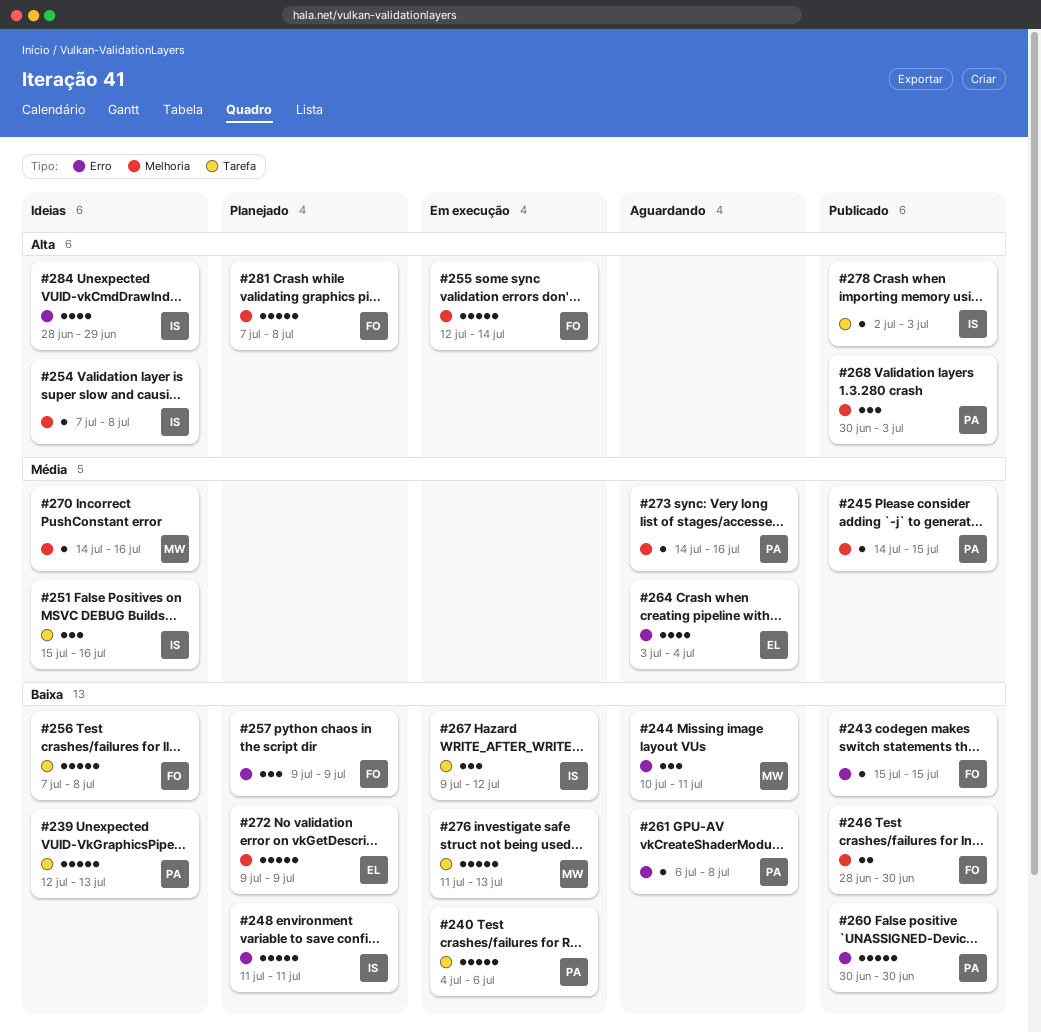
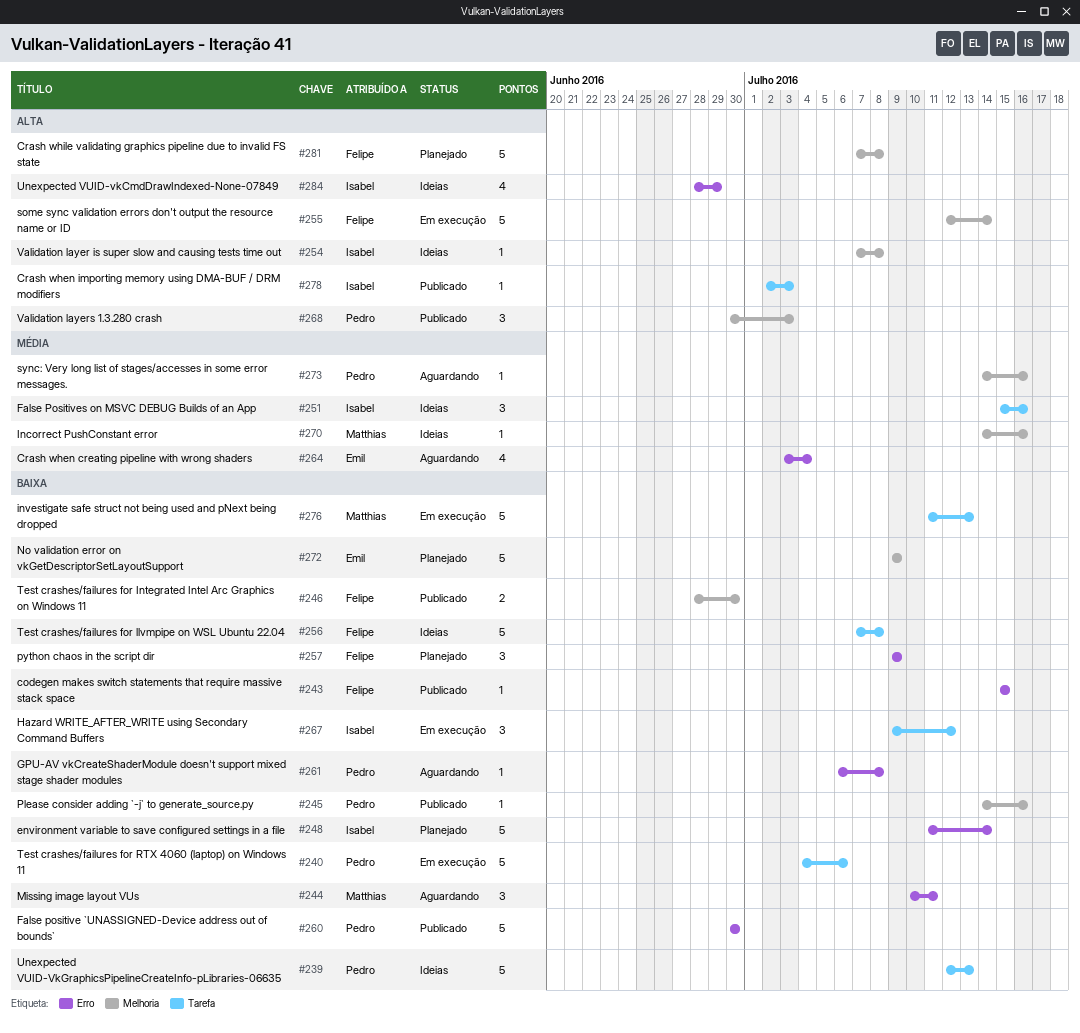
#245, priority: Média -> Baixa
#245, due: Jul 15 -> Jul 16
#248, due: Jul 11 -> Jul 14

